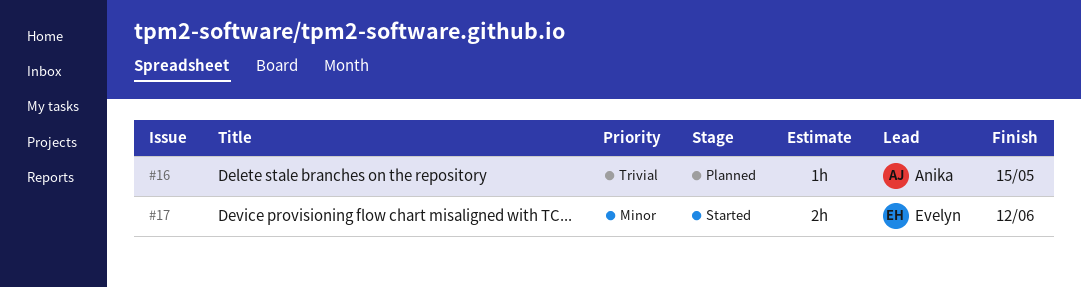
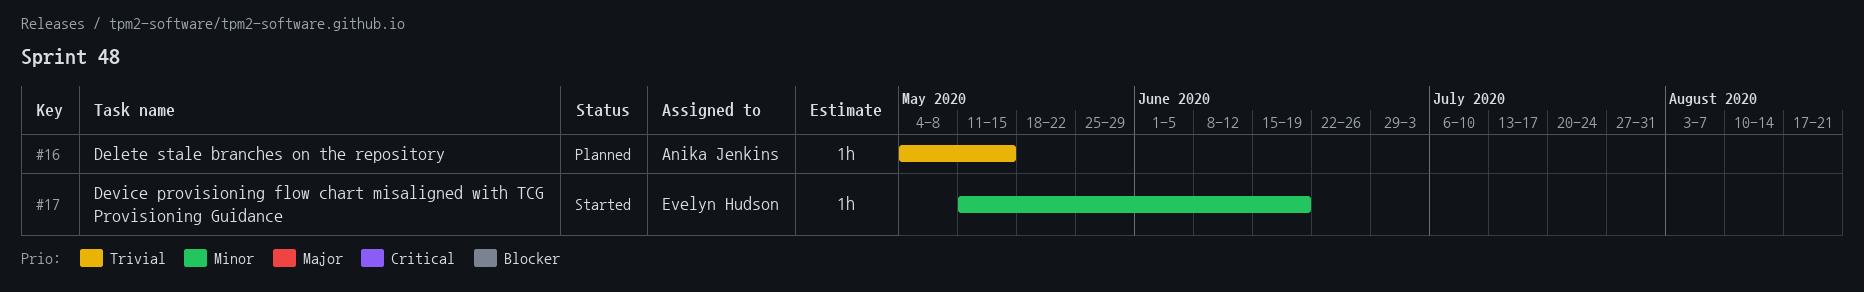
#17, estimate: 2h -> 1h
#17, due: Jun 12 -> Jun 19

